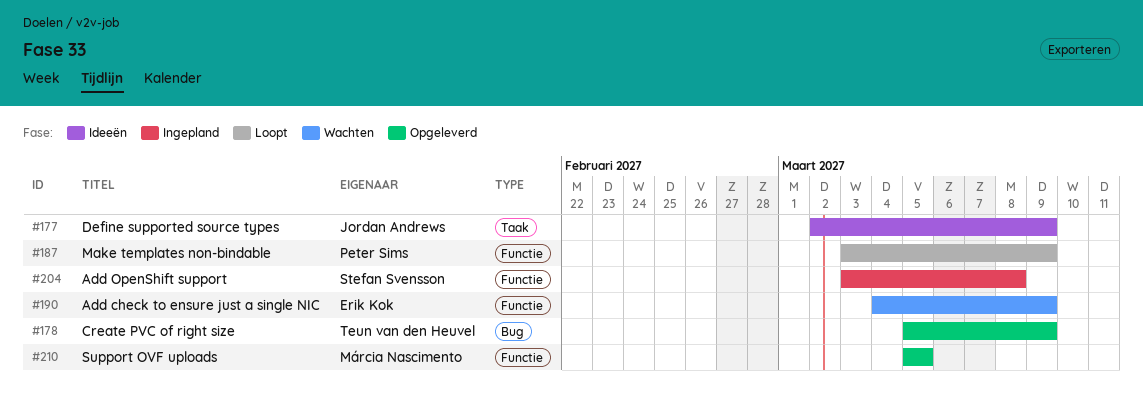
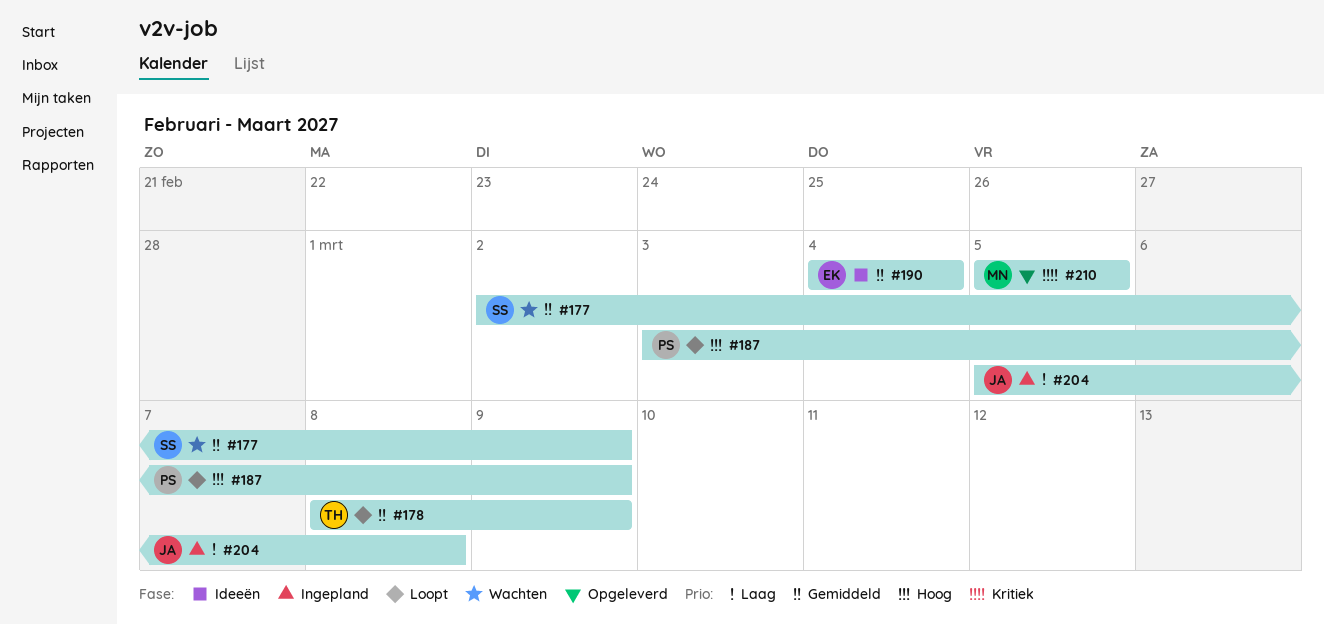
#177, status: Ideeën -> Wachten
#177, owner: Jordan Andrews -> Stefan Svensson
#178, status: Opgeleverd -> Loopt
#178, start: Mar 5 -> Mar 8
#190, status: Wachten -> Ideeën
#190, due: Mar 9 -> Mar 4
#204, owner: Stefan Svensson -> Jordan Andrews
#204, start: Mar 3 -> Mar 5

